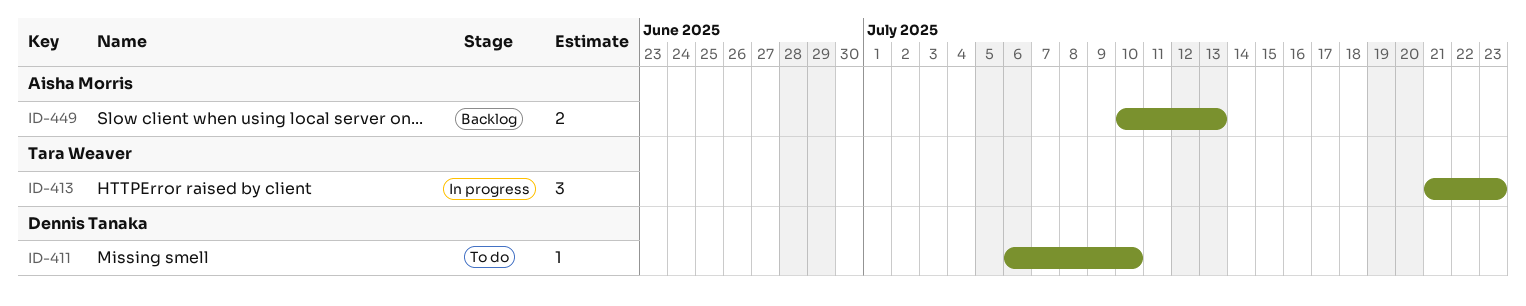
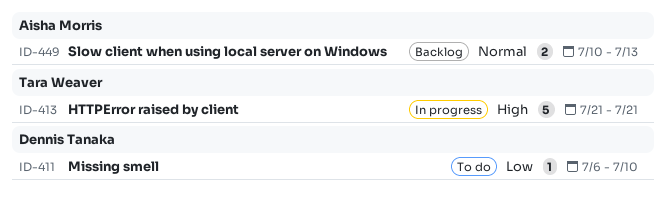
ID-413, estimate: 3 -> 5
ID-413, due: Jul 23 -> Jul 21

